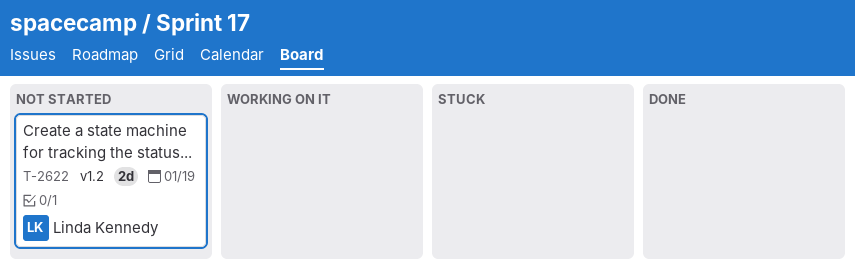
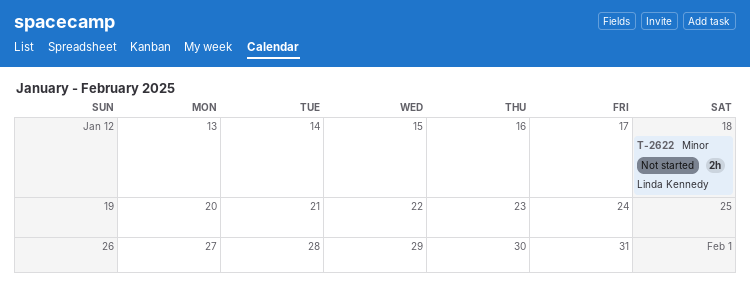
T-2622, estimate: 2d -> 2h
T-2622, due: Jan 19 -> Jan 18

